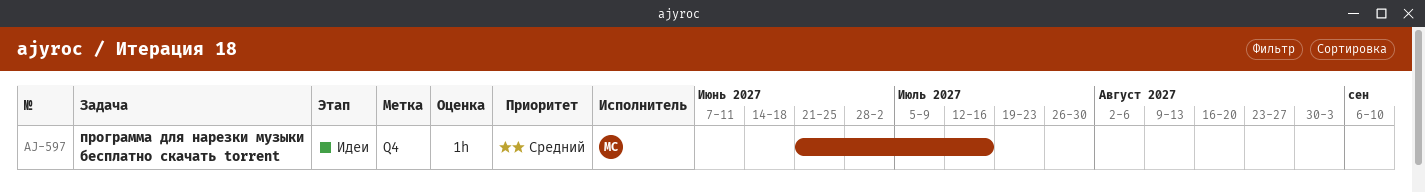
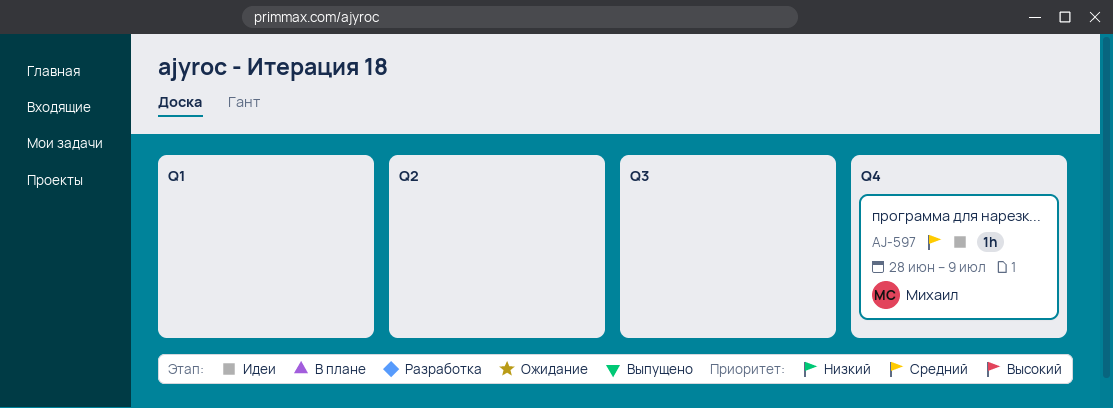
AJ-597, start: Jun 21 -> Jun 28
AJ-597, due: Jul 16 -> Jul 9

